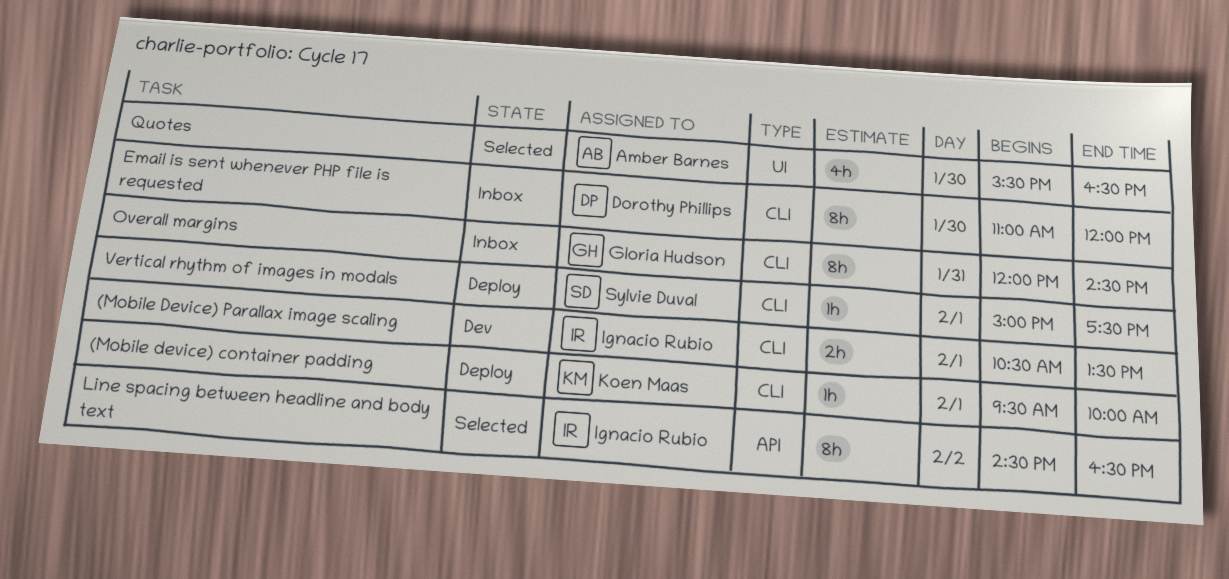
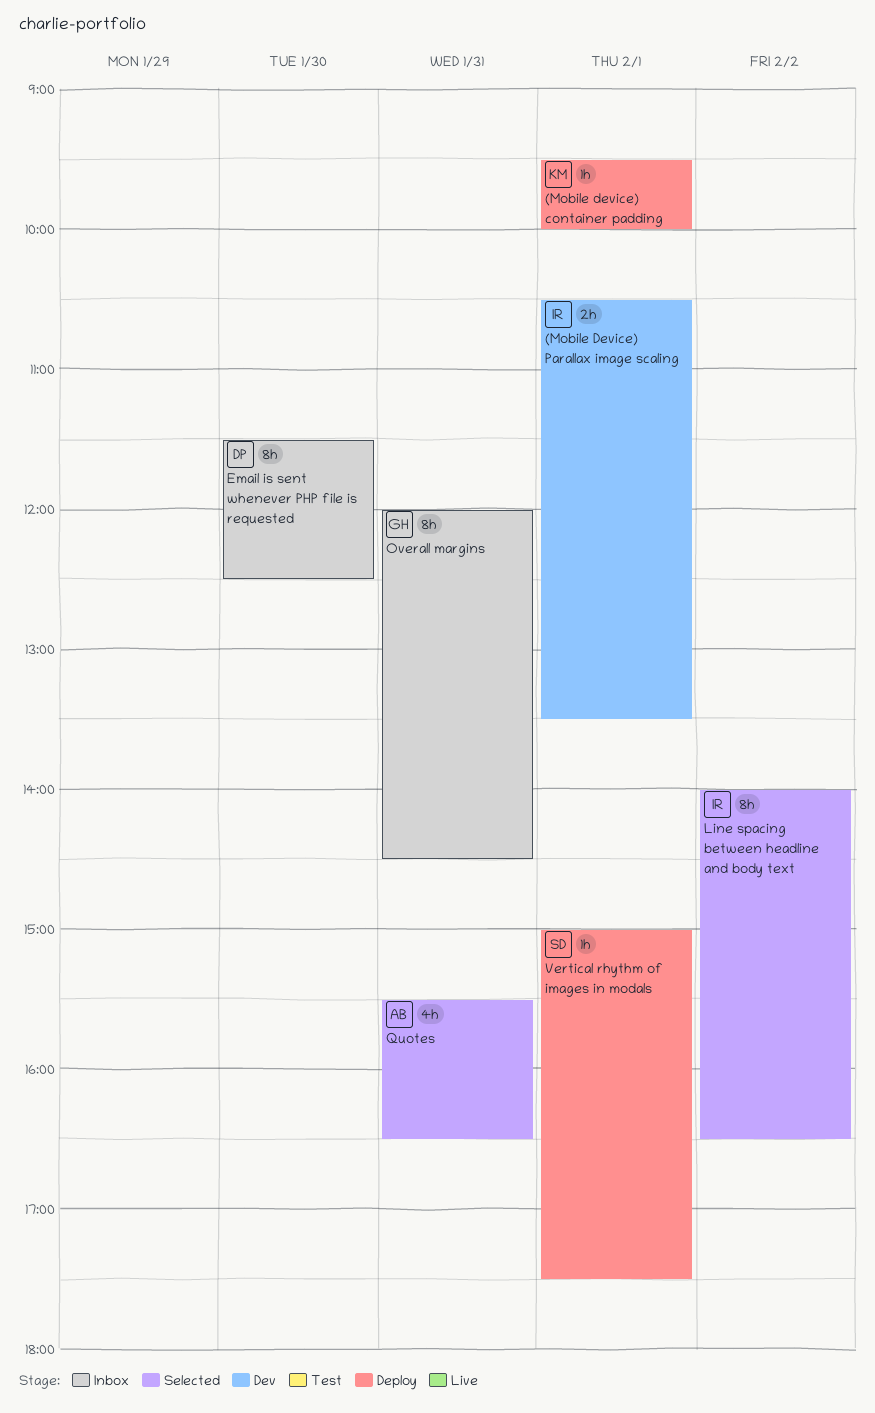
Email is sent whenever PHP file is requested, begins: 11:00 -> 11:30
Email is sent whenever PHP file is requested, ends: 12:00 -> 12:30
Line spacing between headline and body text, begins: 14:30 -> 14:00
Quotes, day: Jan 30 -> Jan 31

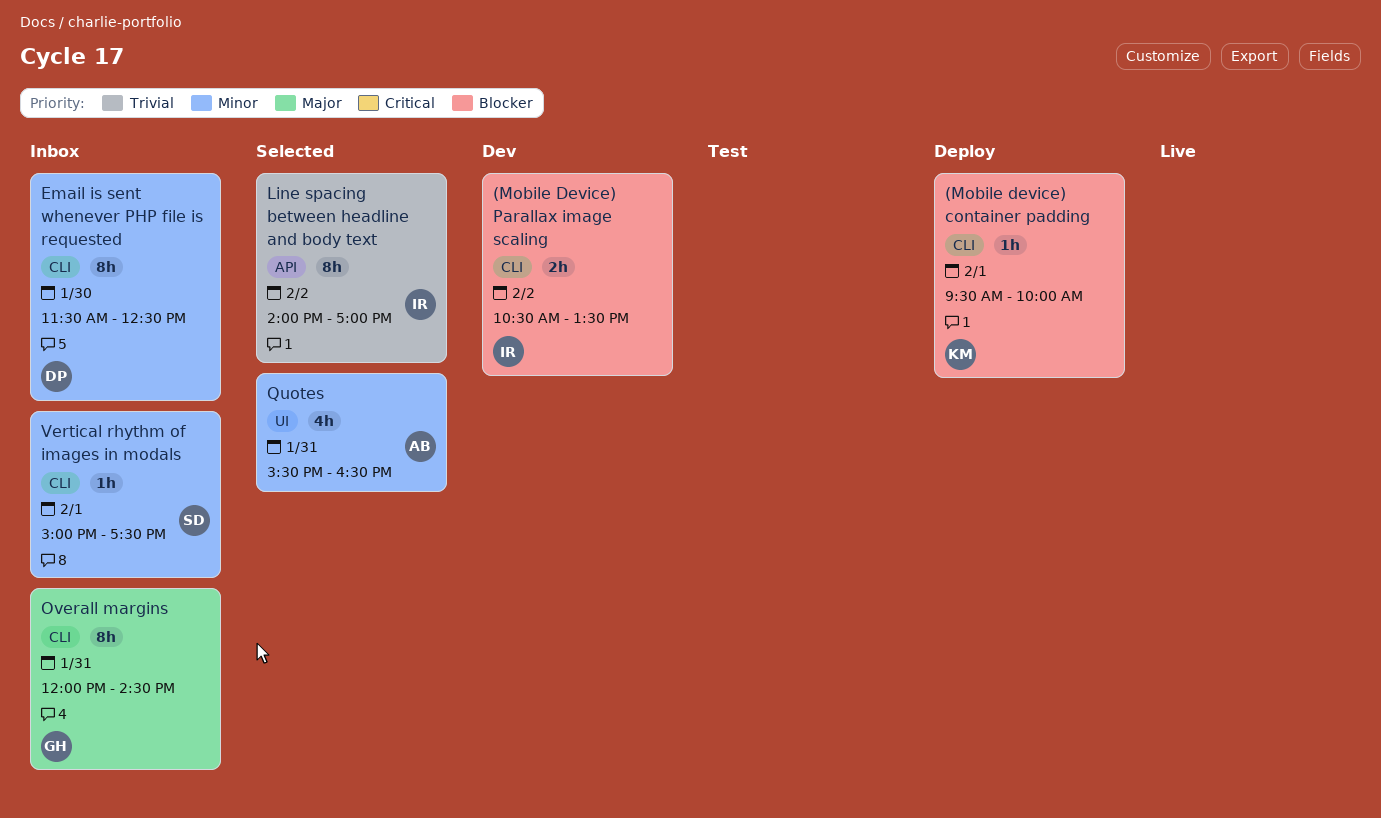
(Mobile Device) Parallax image scaling, day: Feb 1 -> Feb 2
Line spacing between headline and body text, ends: 16:30 -> 17:00
Vertical rhythm of images in modals, status: Deploy -> Inbox

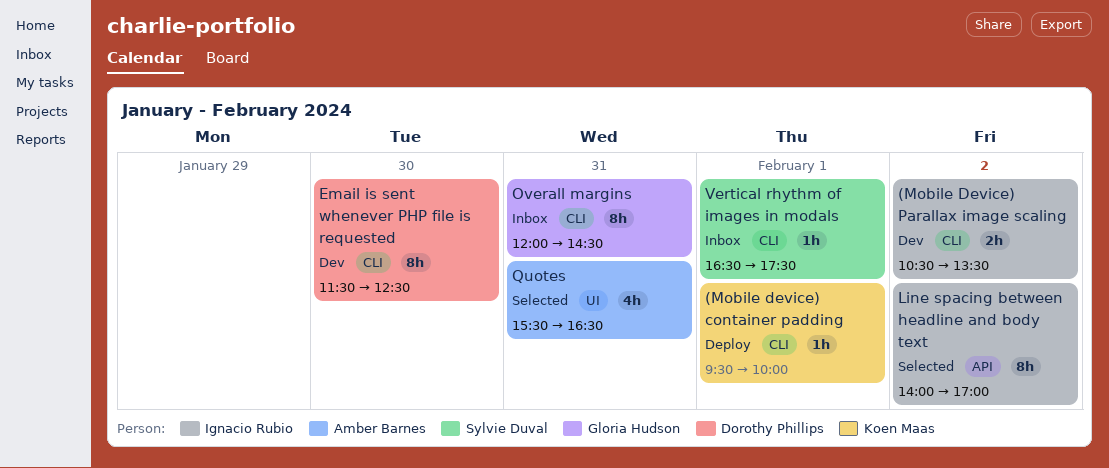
Email is sent whenever PHP file is requested, status: Inbox -> Dev
Vertical rhythm of images in modals, begins: 15:00 -> 16:30

